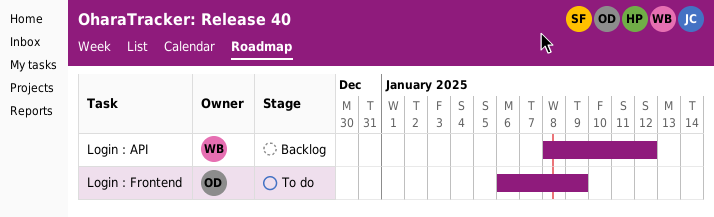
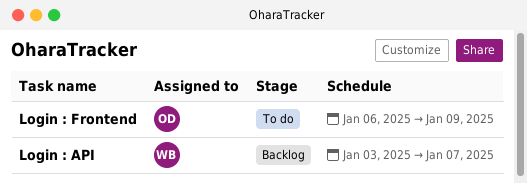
Login : API, start: Jan 8 -> Jan 3
Login : API, due: Jan 12 -> Jan 7

